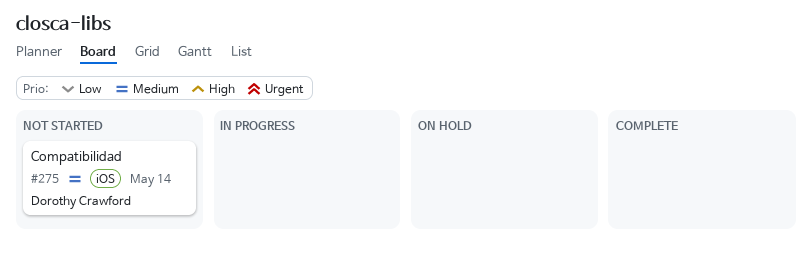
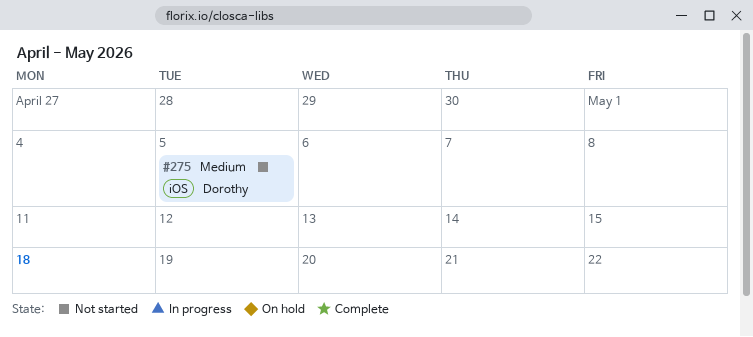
#275, due: May 14 -> May 5

